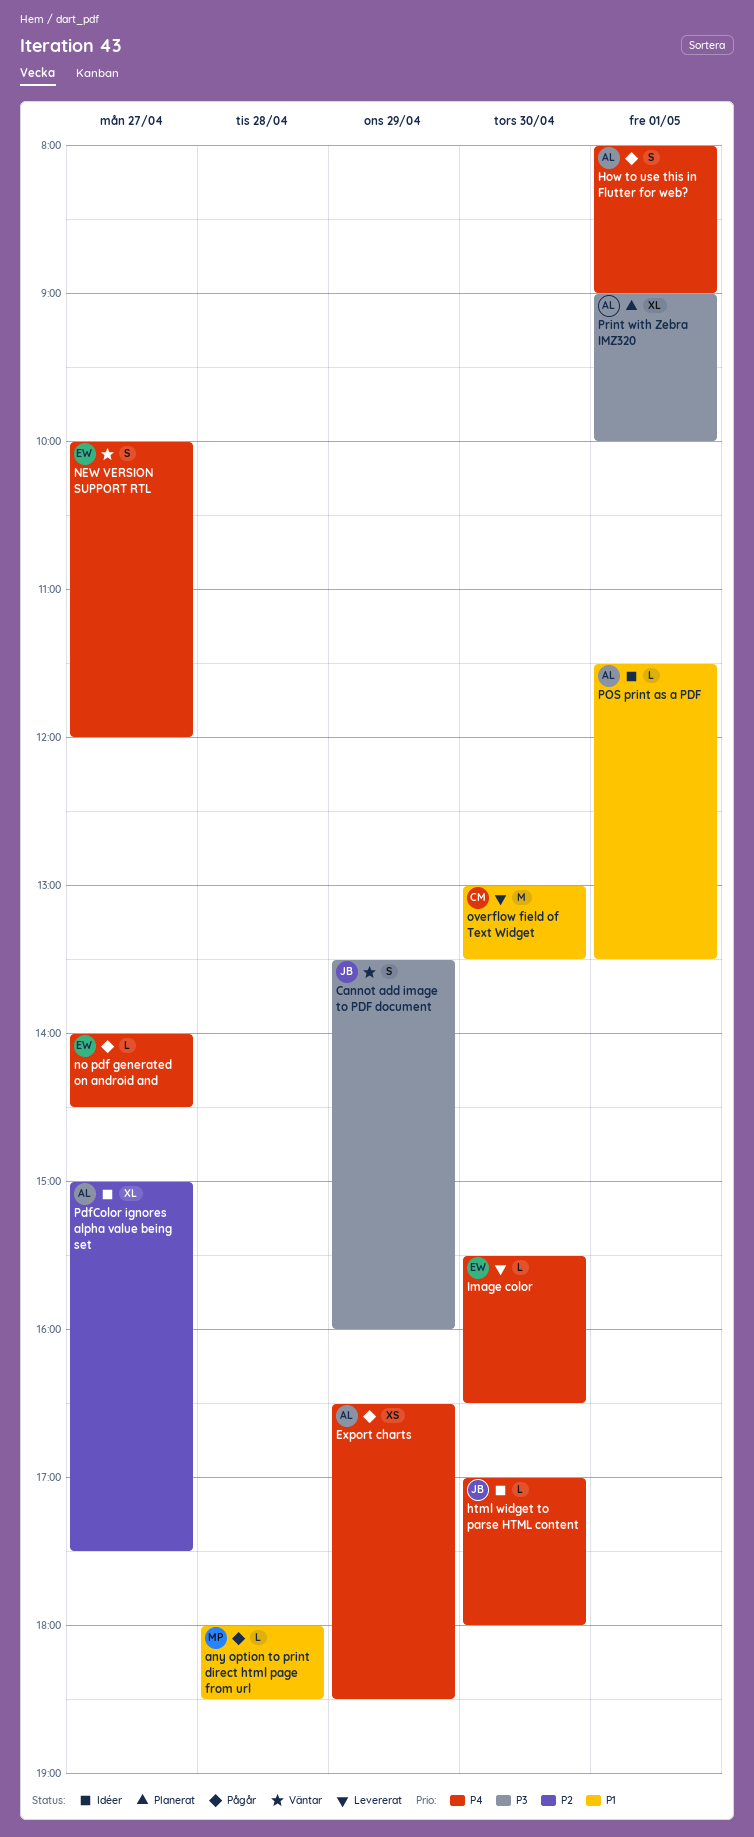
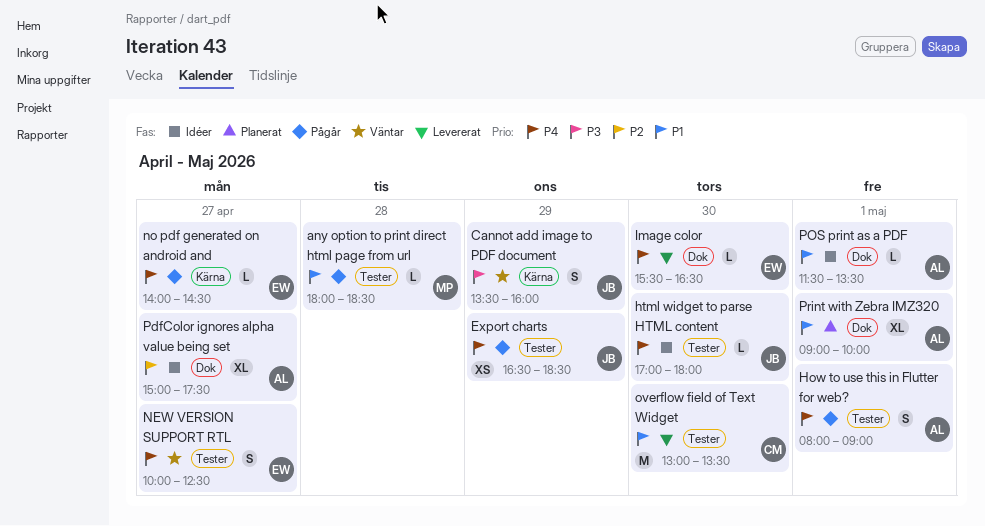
Export charts, owner: AL -> JB
NEW VERSION SUPPORT RTL, ends: 12:00 -> 12:30
Print with Zebra IMZ320, priority: P3 -> P1

